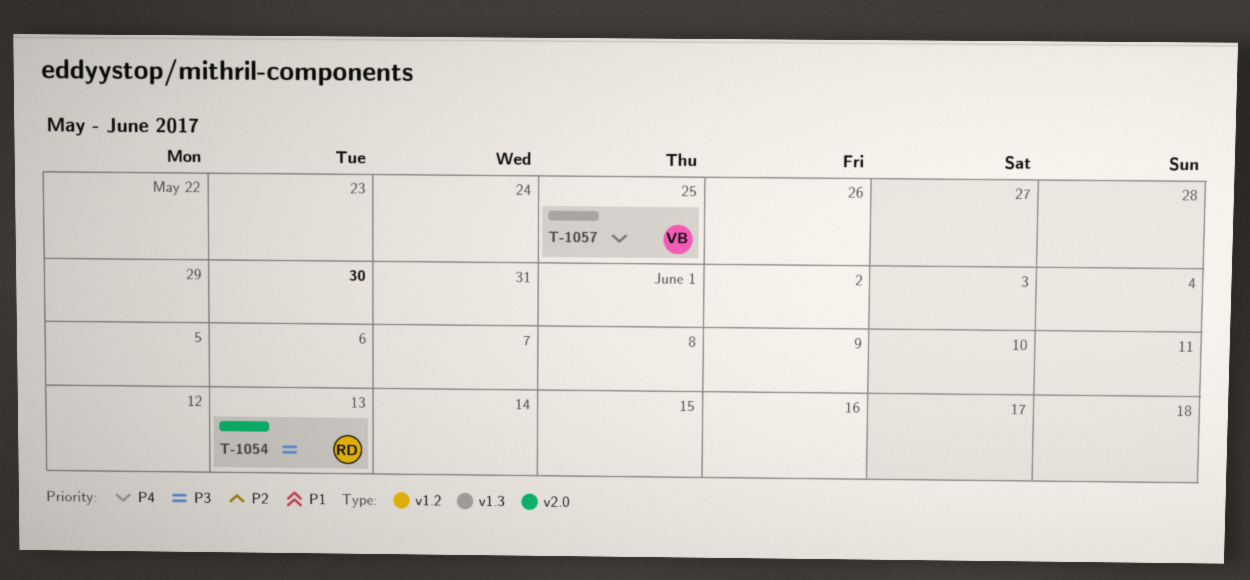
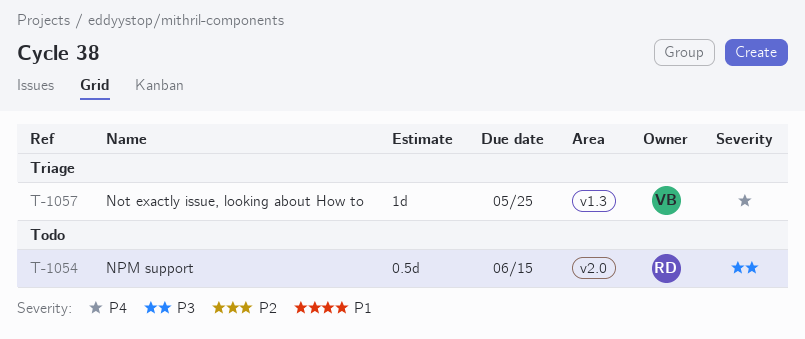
T-1054, due: Jun 13 -> Jun 15

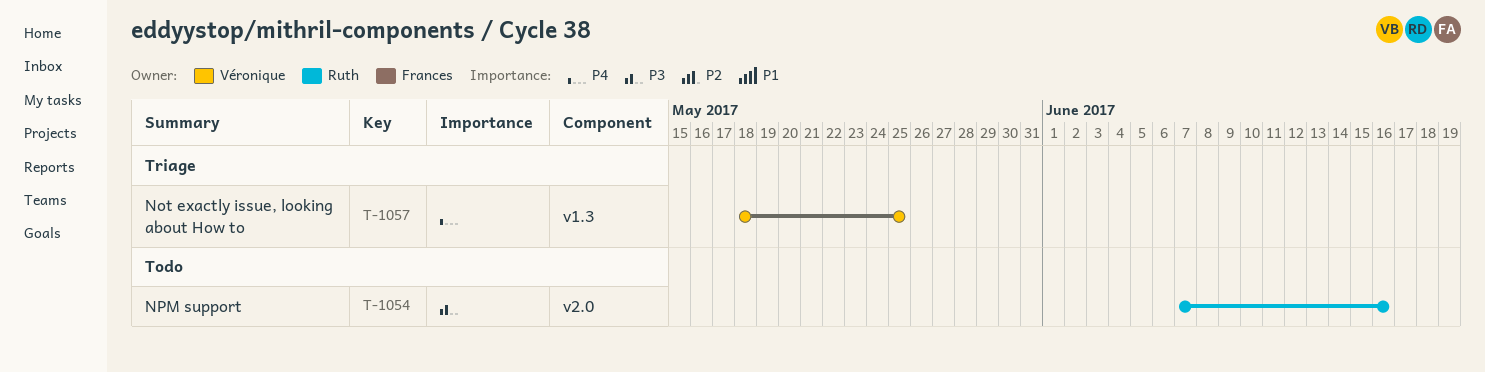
T-1054, due: Jun 15 -> Jun 16

